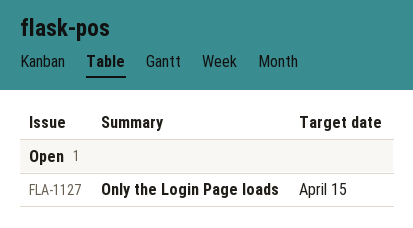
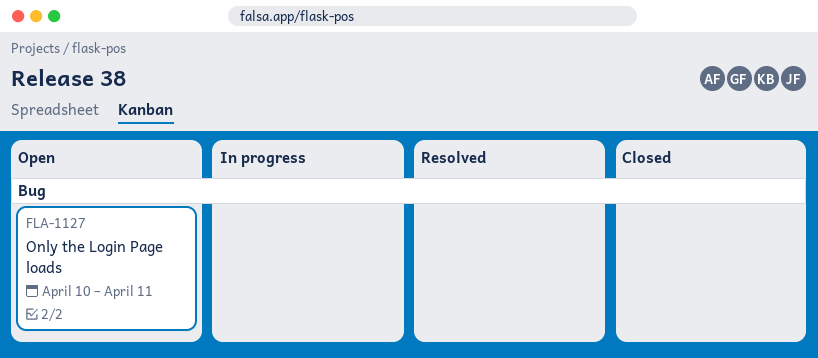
FLA-1127, due: Apr 15 -> Apr 11

